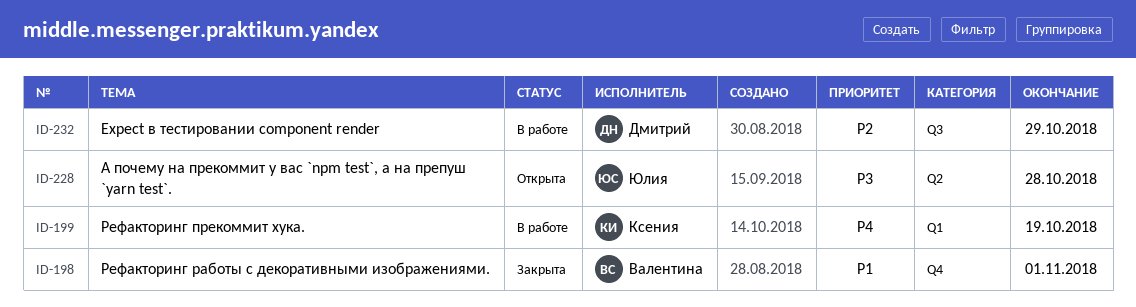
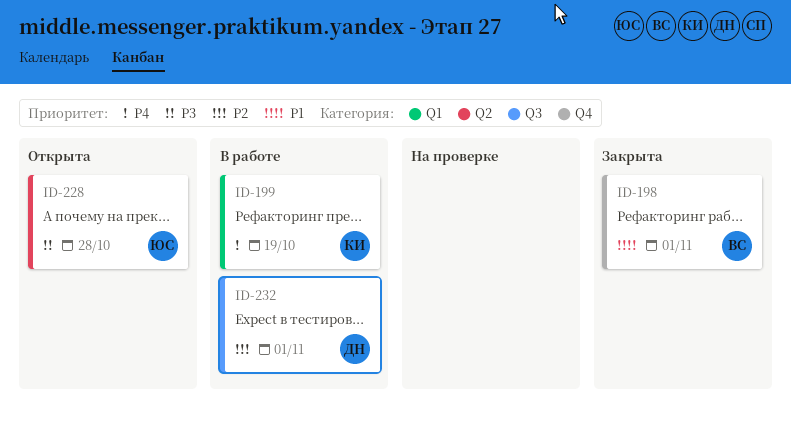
ID-232, due: Oct 29 -> Nov 1

